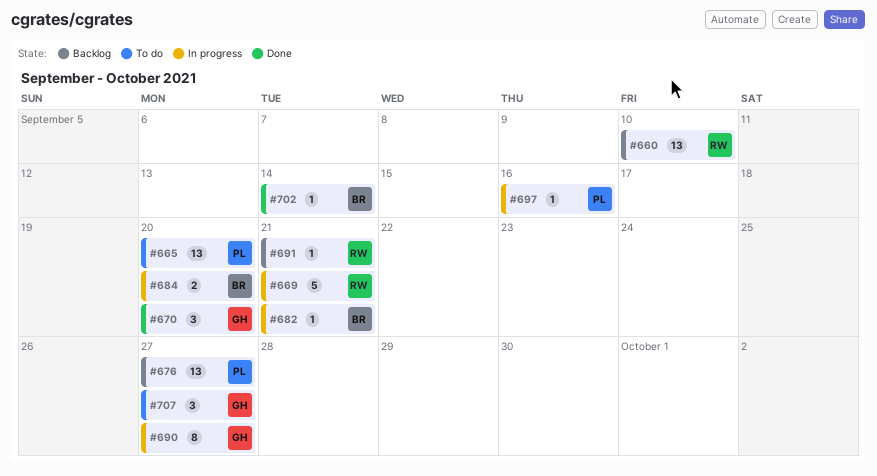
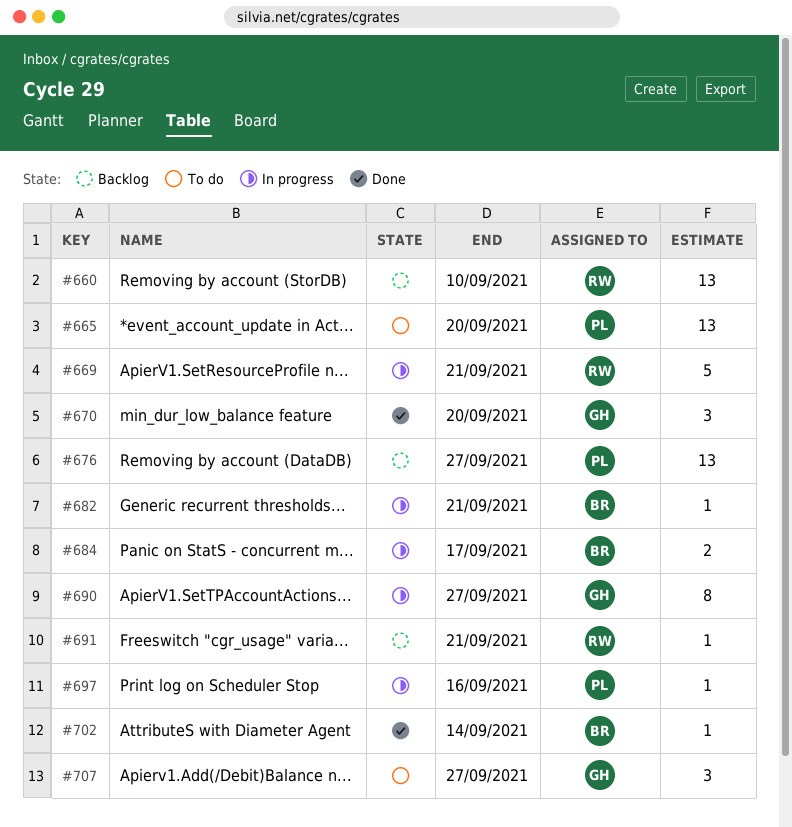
#684, due: Sep 20 -> Sep 17

